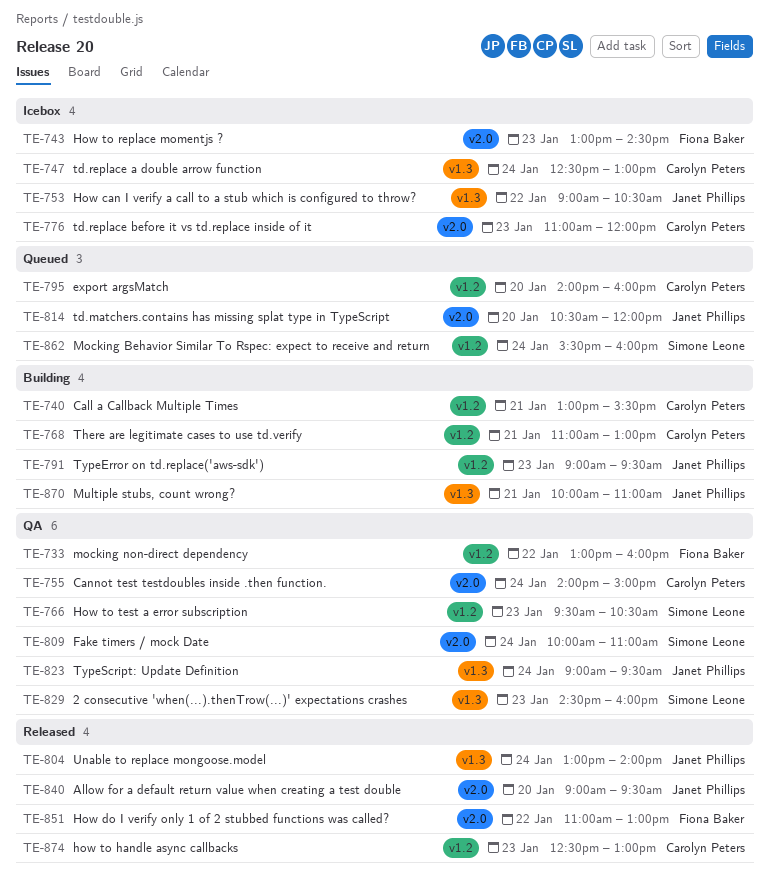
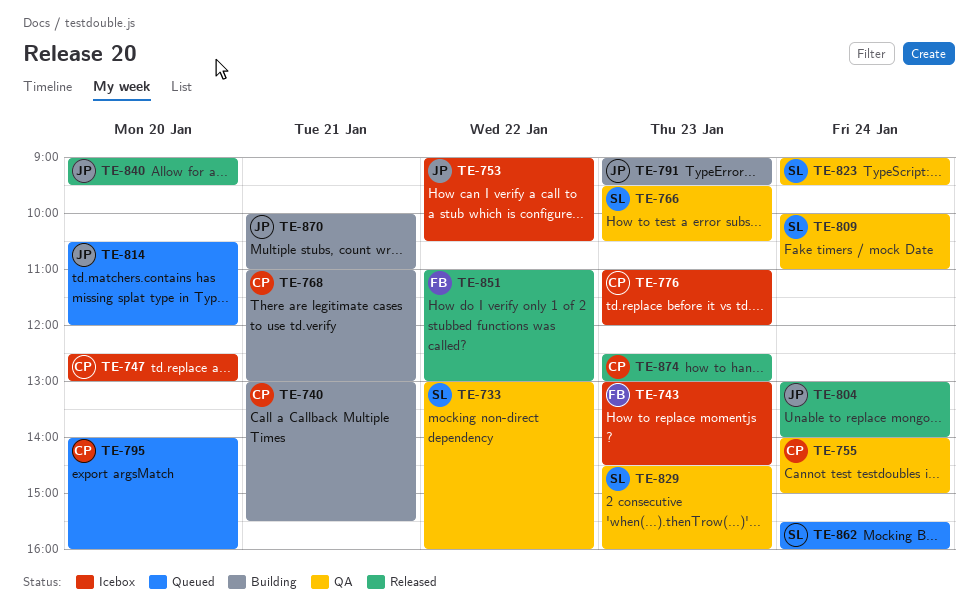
TE-733, owner: Fiona Baker -> Simone Leone
TE-747, day: Jan 24 -> Jan 20
TE-823, owner: Janet Phillips -> Simone Leone

